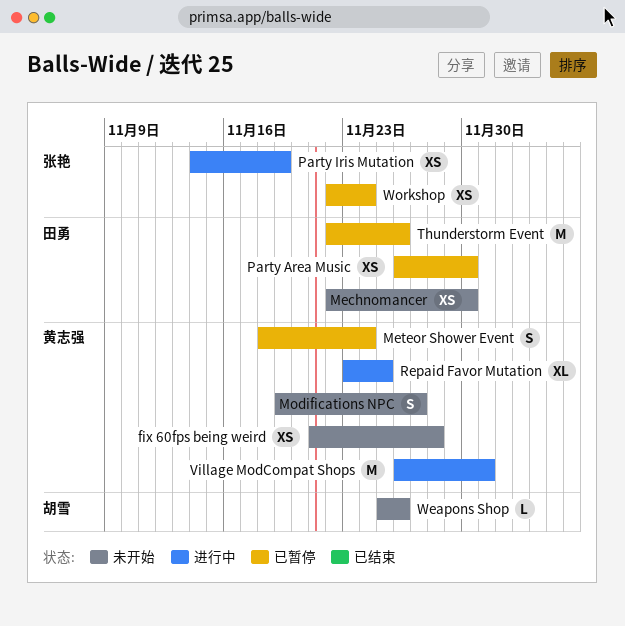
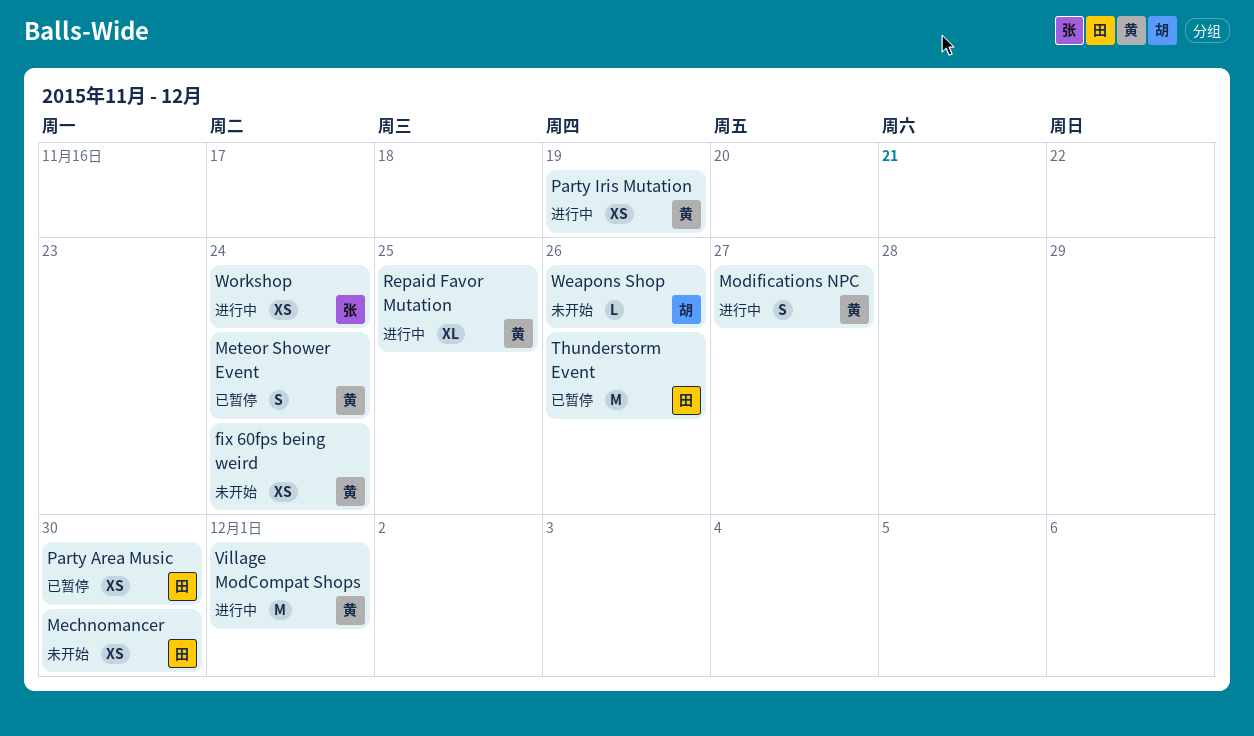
fix 60fps being weird, due: Nov 28 -> Nov 24
Modifications NPC, status: 未开始 -> 进行中
Party Iris Mutation, owner: 张艳 -> 黄志强
Workshop, status: 已暂停 -> 进行中

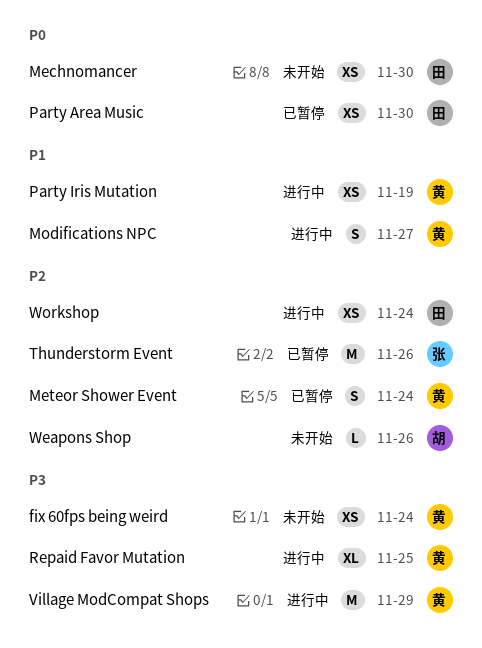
Thunderstorm Event, owner: 田 -> 张
Village ModCompat Shops, due: Dec 1 -> Nov 29
Workshop, owner: 张 -> 田

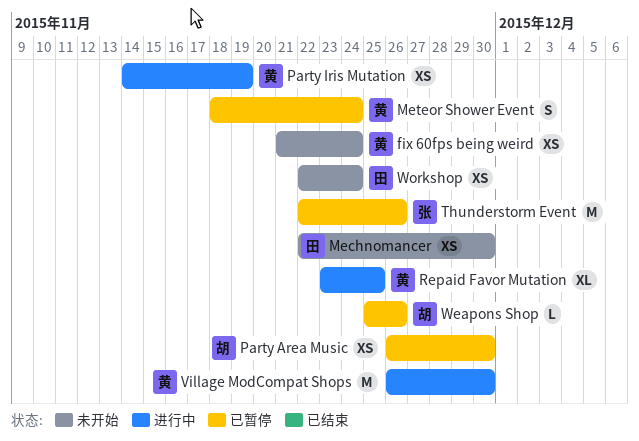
Modifications NPC: present -> none
Party Area Music, owner: 田 -> 胡
Village ModCompat Shops, due: Nov 29 -> Nov 30
Weapons Shop, status: 未开始 -> 已暂停
Workshop, status: 进行中 -> 未开始

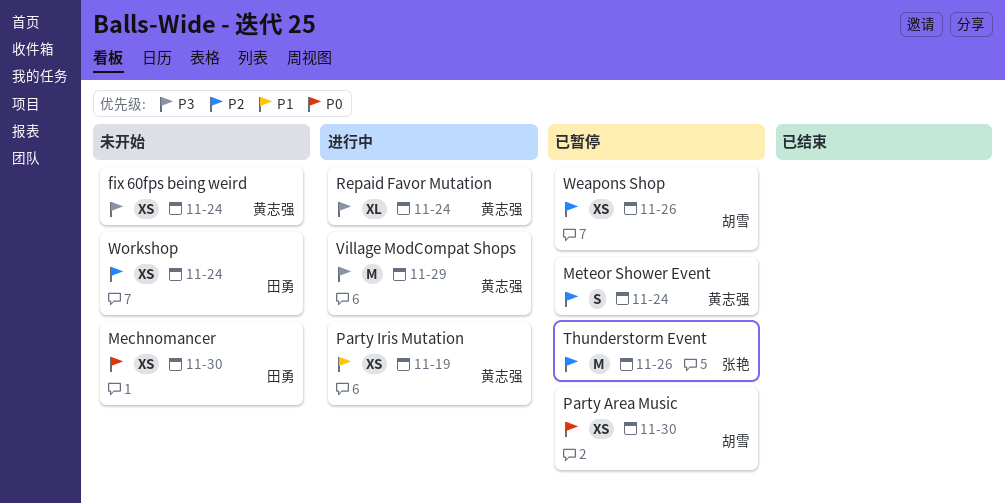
Repaid Favor Mutation, due: Nov 25 -> Nov 24
Village ModCompat Shops, due: Nov 30 -> Nov 29
Weapons Shop, estimate: L -> XS

